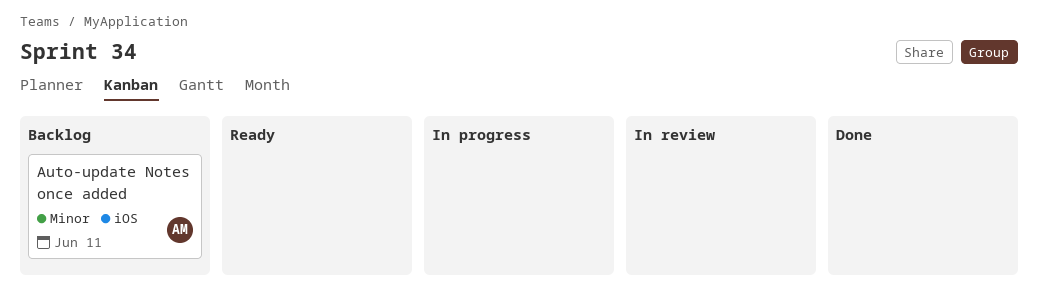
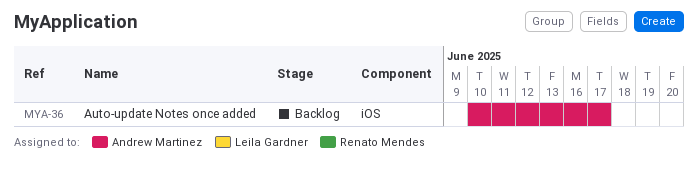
Auto-update Notes once added, due: Jun 11 -> Jun 17

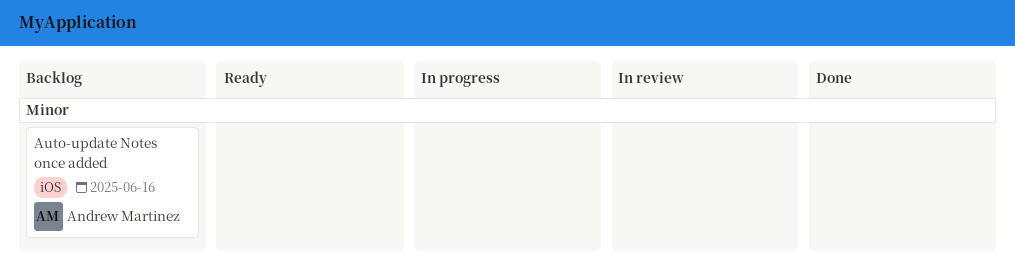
Auto-update Notes once added, due: Jun 17 -> Jun 16

